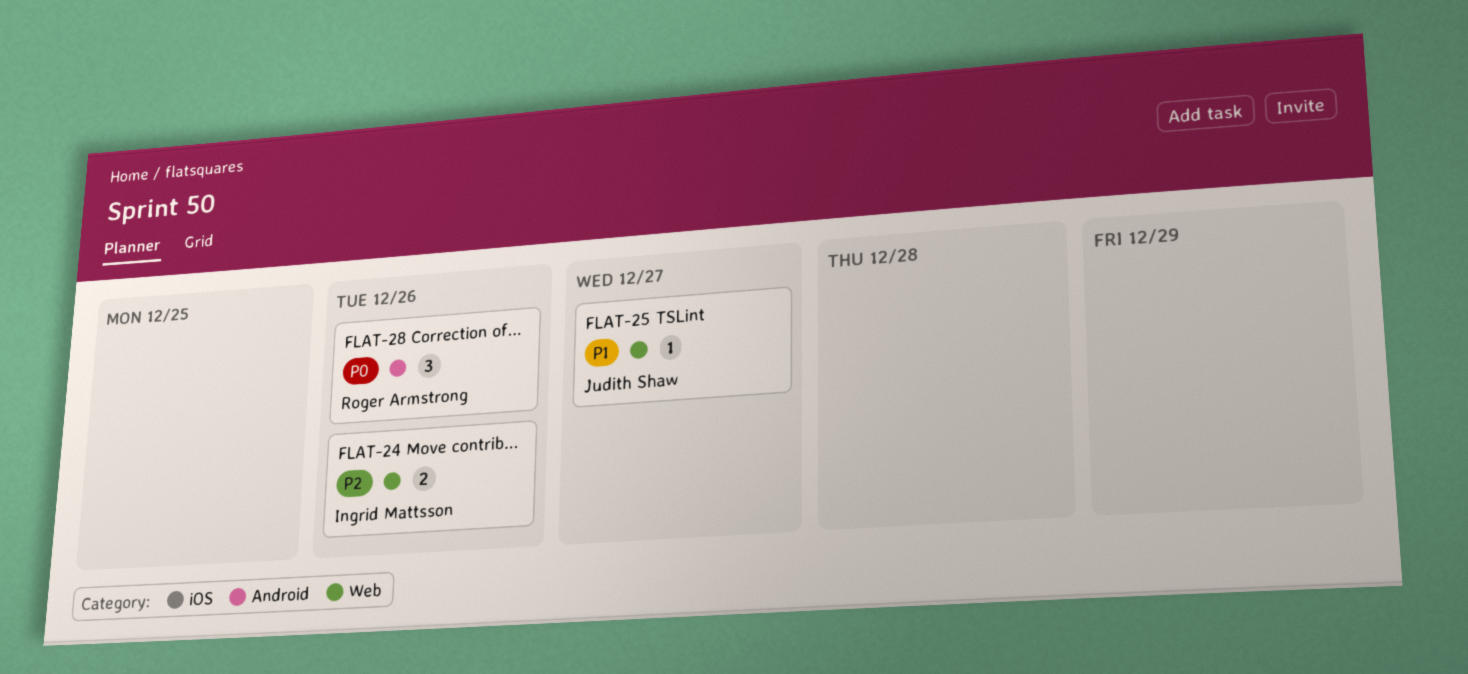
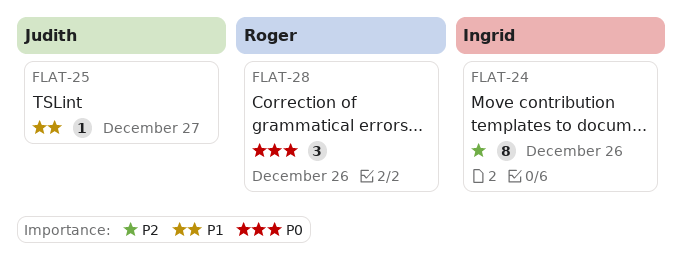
FLAT-24, estimate: 2 -> 8

